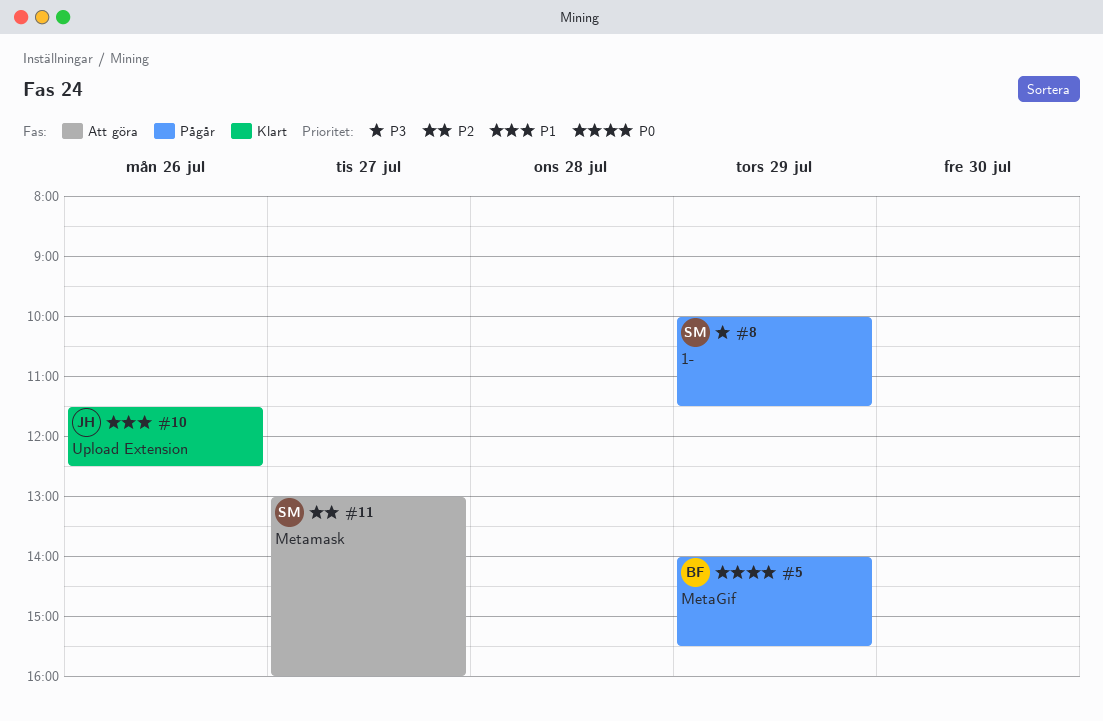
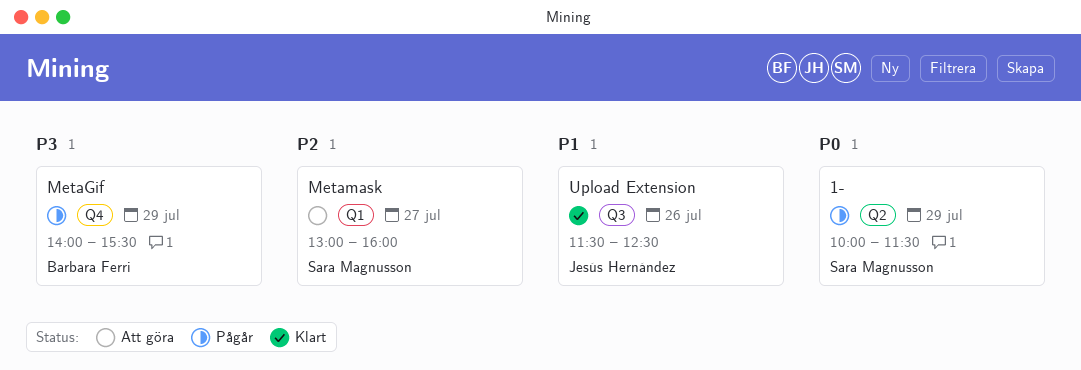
1-, priority: P3 -> P0
MetaGif, priority: P0 -> P3

